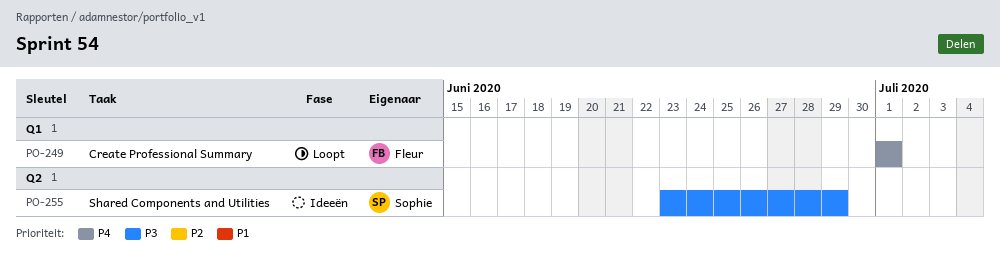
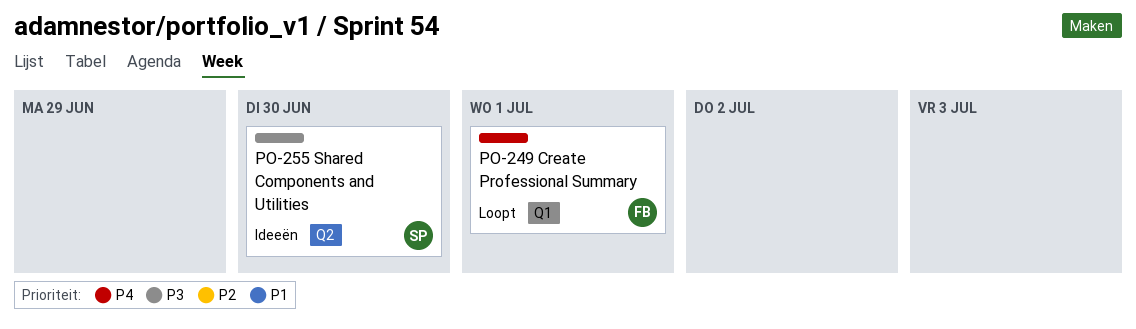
PO-255, due: Jun 29 -> Jun 30

